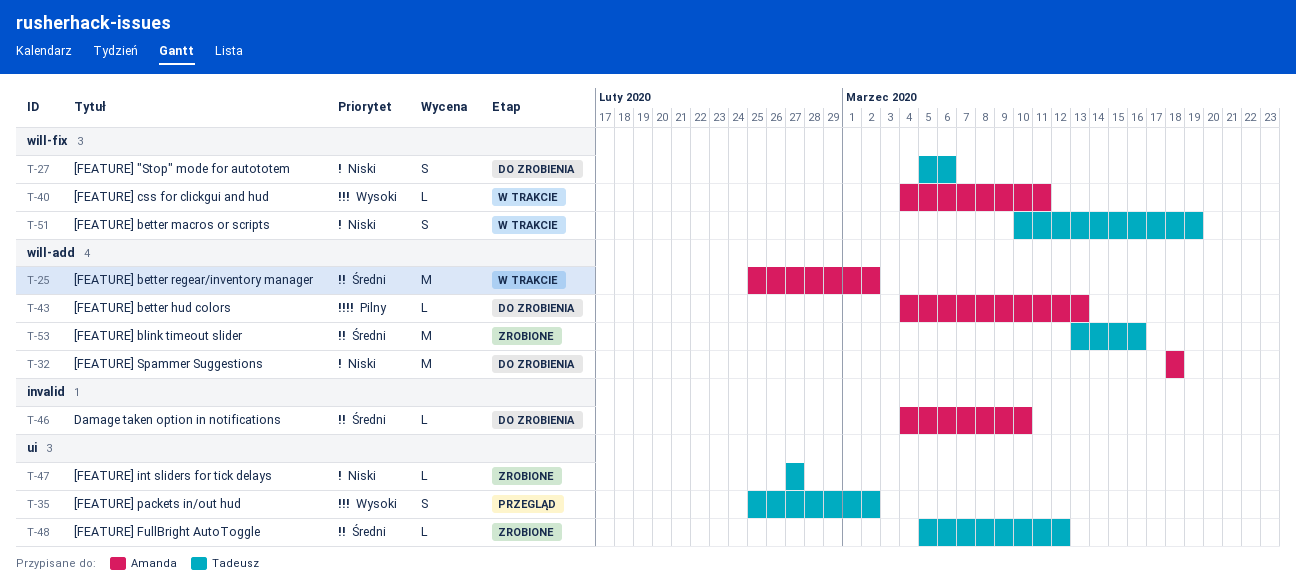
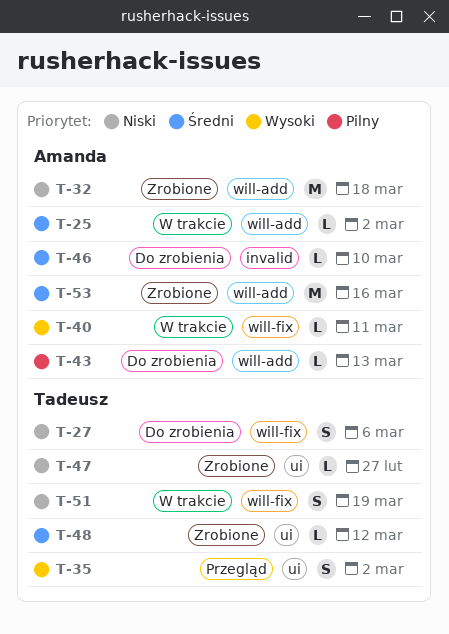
T-25, estimate: M -> L
T-32, status: Do zrobienia -> Zrobione
T-53, owner: Tadeusz -> Amanda

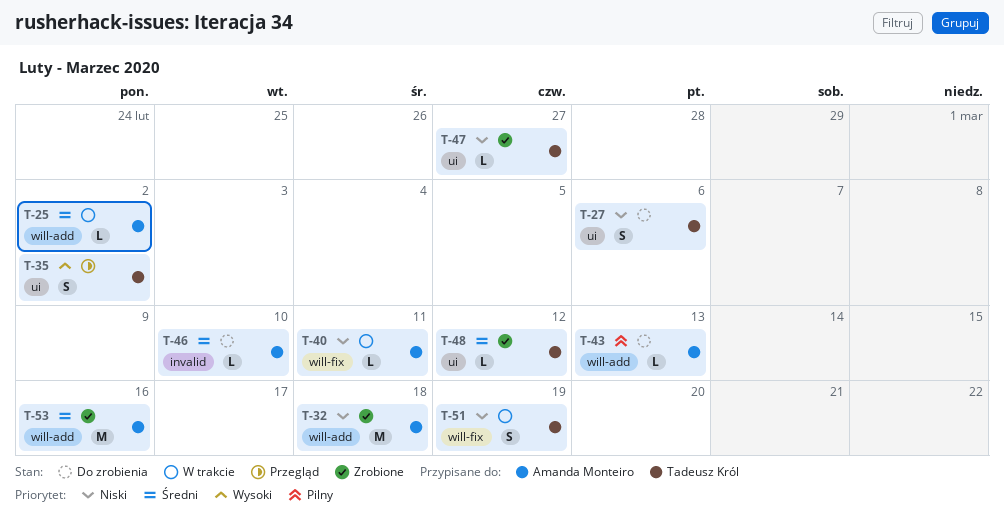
T-27, label: will-fix -> ui
T-40, priority: Wysoki -> Niski

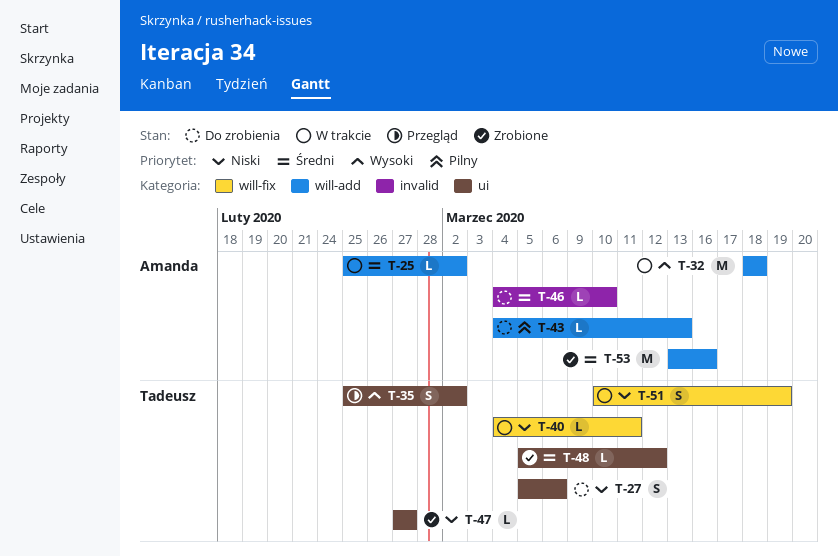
T-32, status: Zrobione -> W trakcie
T-32, priority: Niski -> Wysoki
T-40, owner: Amanda Monteiro -> Tadeusz Król

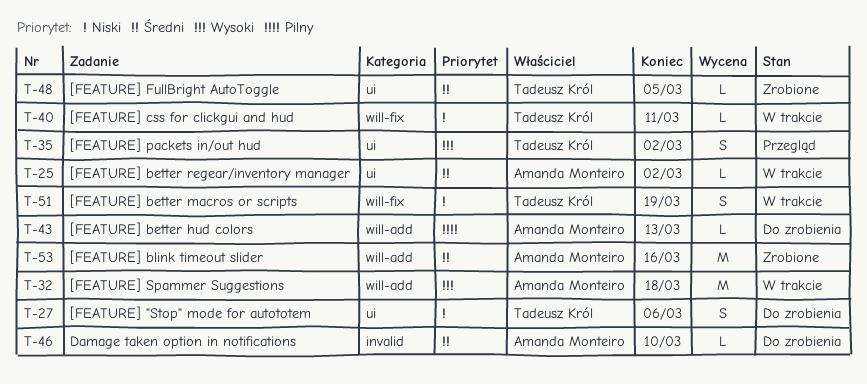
T-25, label: will-add -> ui
T-47: present -> none
T-48, due: Mar 12 -> Mar 5

